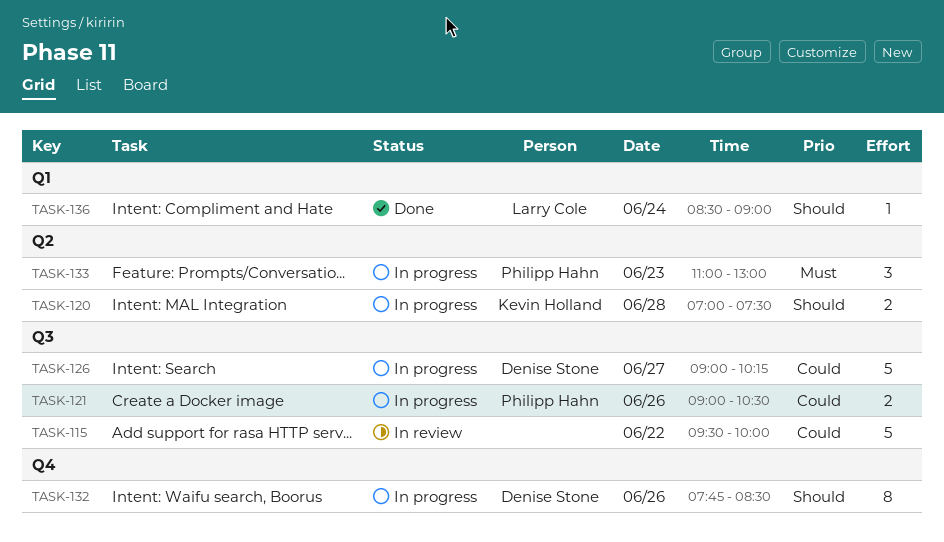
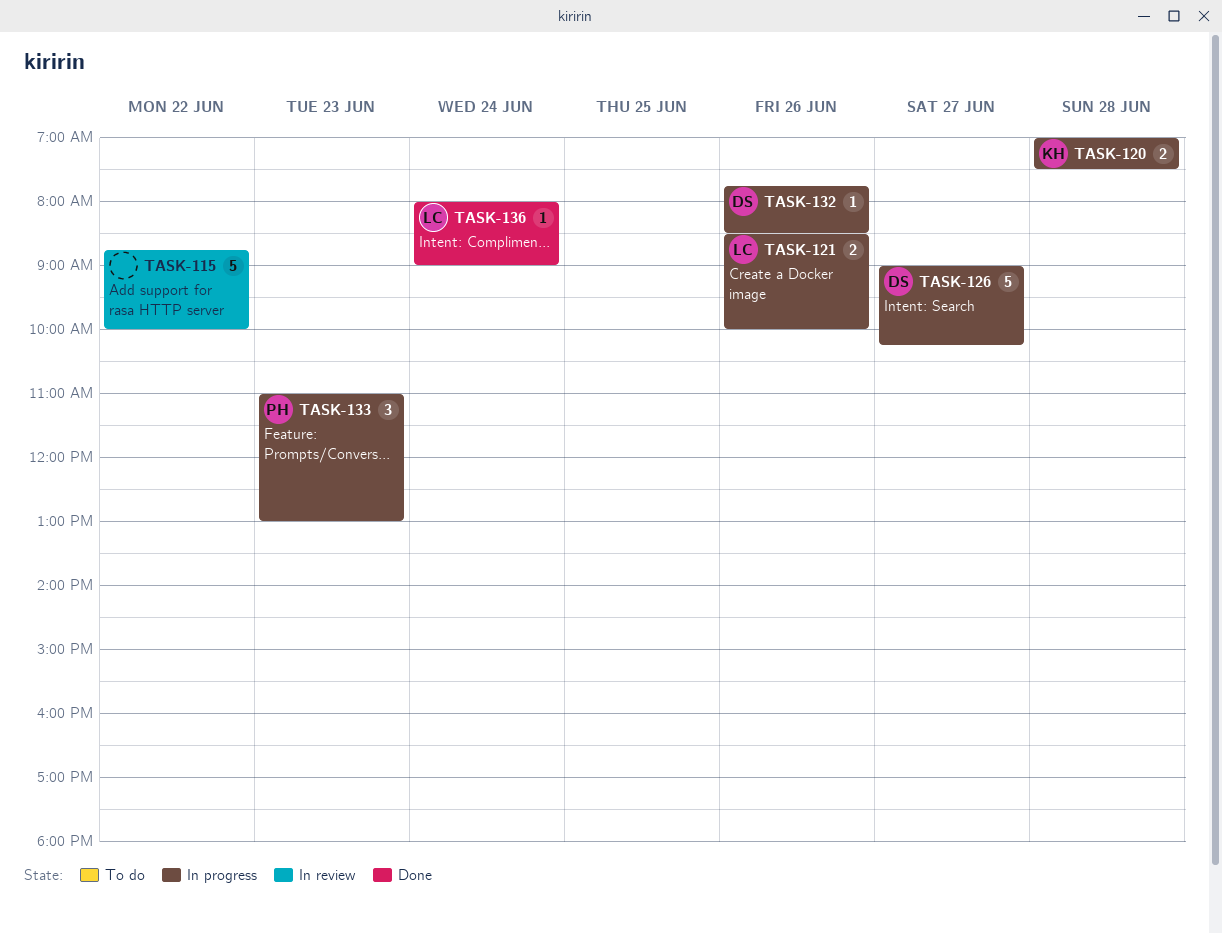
TASK-115, begins: 09:30 -> 08:45
TASK-121, owner: Philipp Hahn -> Larry Cole
TASK-121, begins: 09:00 -> 08:30
TASK-121, ends: 10:30 -> 10:00
TASK-132, estimate: 8 -> 1
TASK-136, begins: 08:30 -> 08:00

